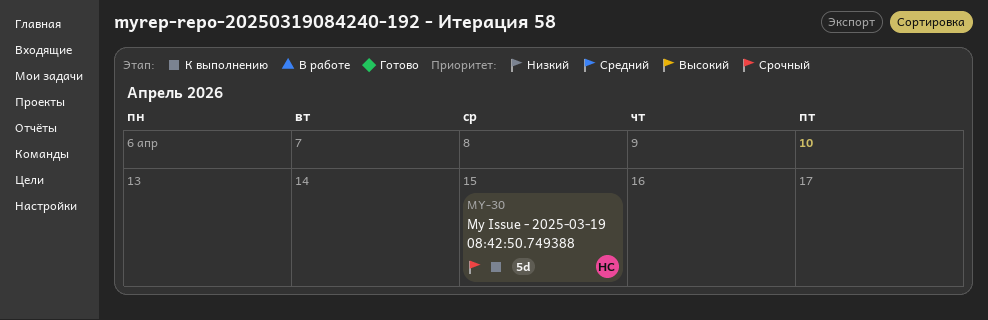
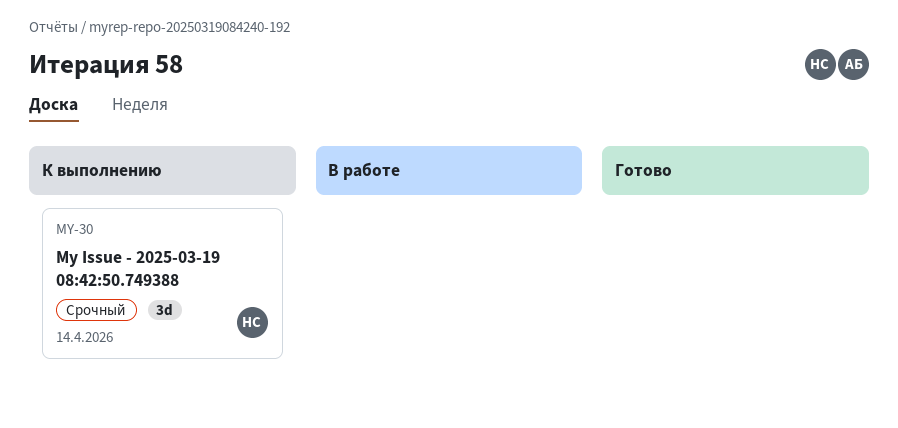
MY-30, estimate: 5d -> 3d
MY-30, due: Apr 15 -> Apr 14

